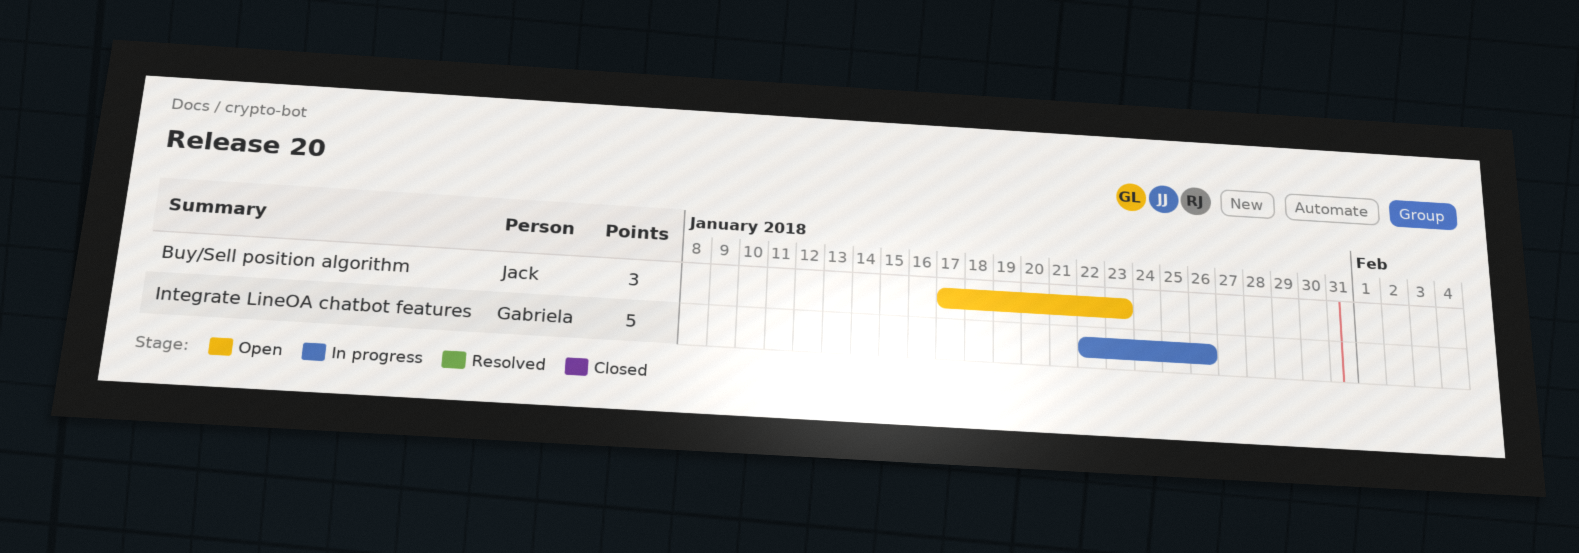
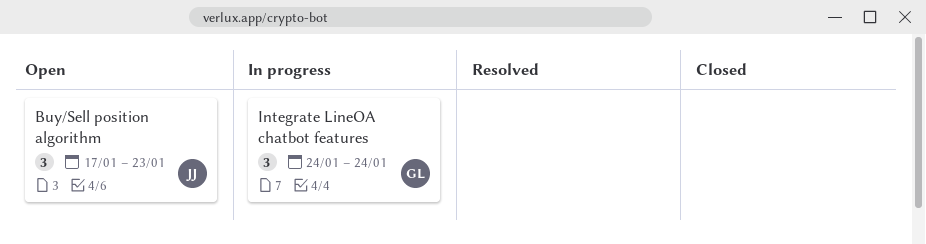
Integrate LineOA chatbot features, estimate: 5 -> 3
Integrate LineOA chatbot features, start: Jan 22 -> Jan 24
Integrate LineOA chatbot features, due: Jan 26 -> Jan 24

